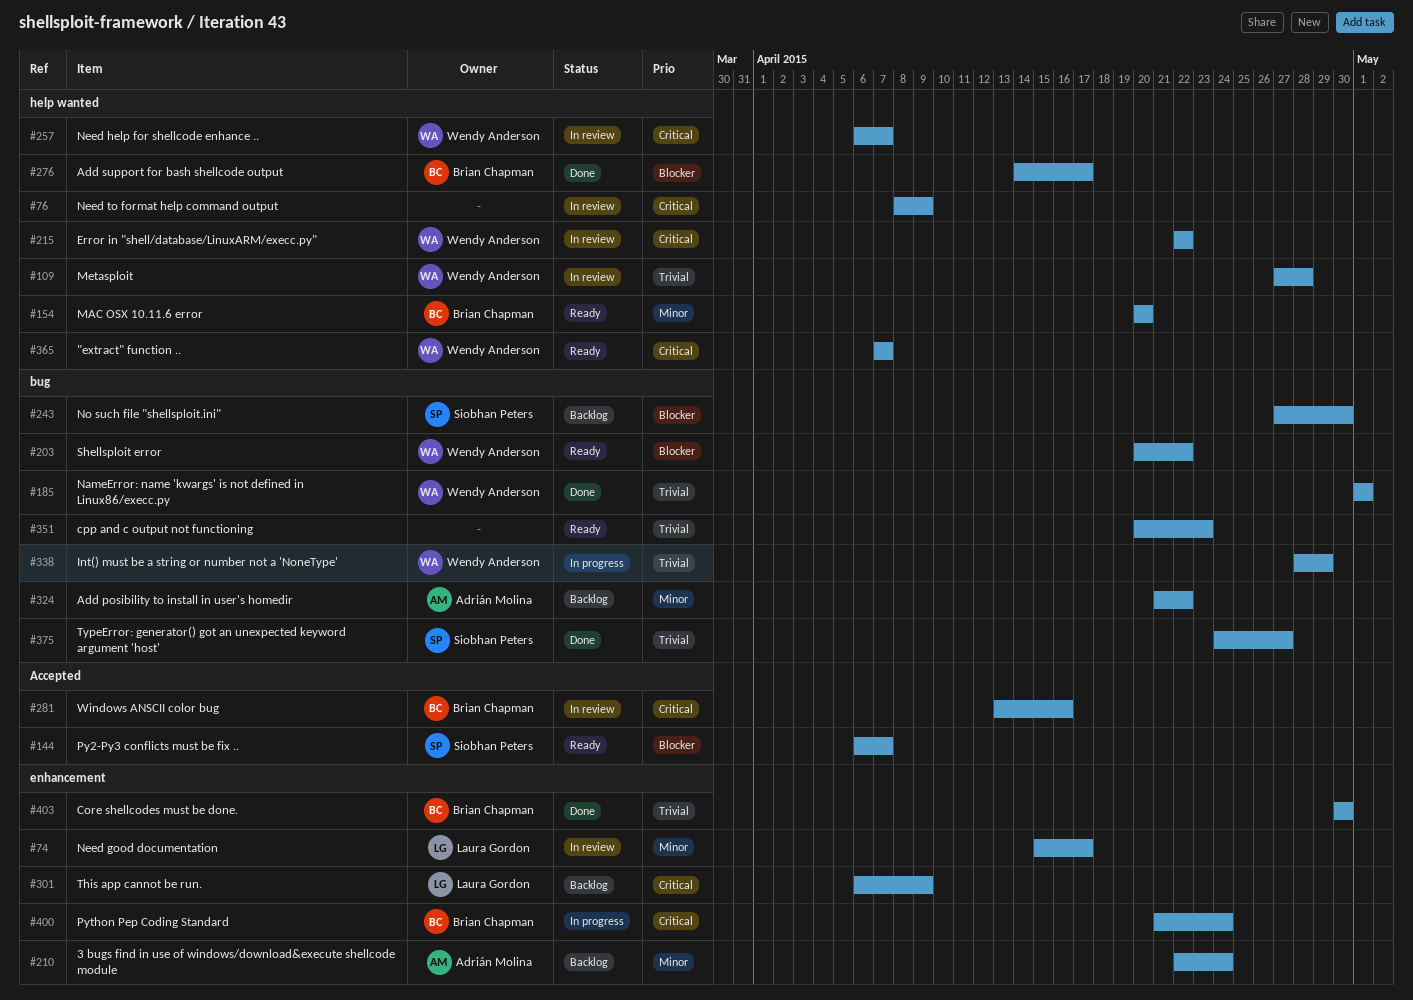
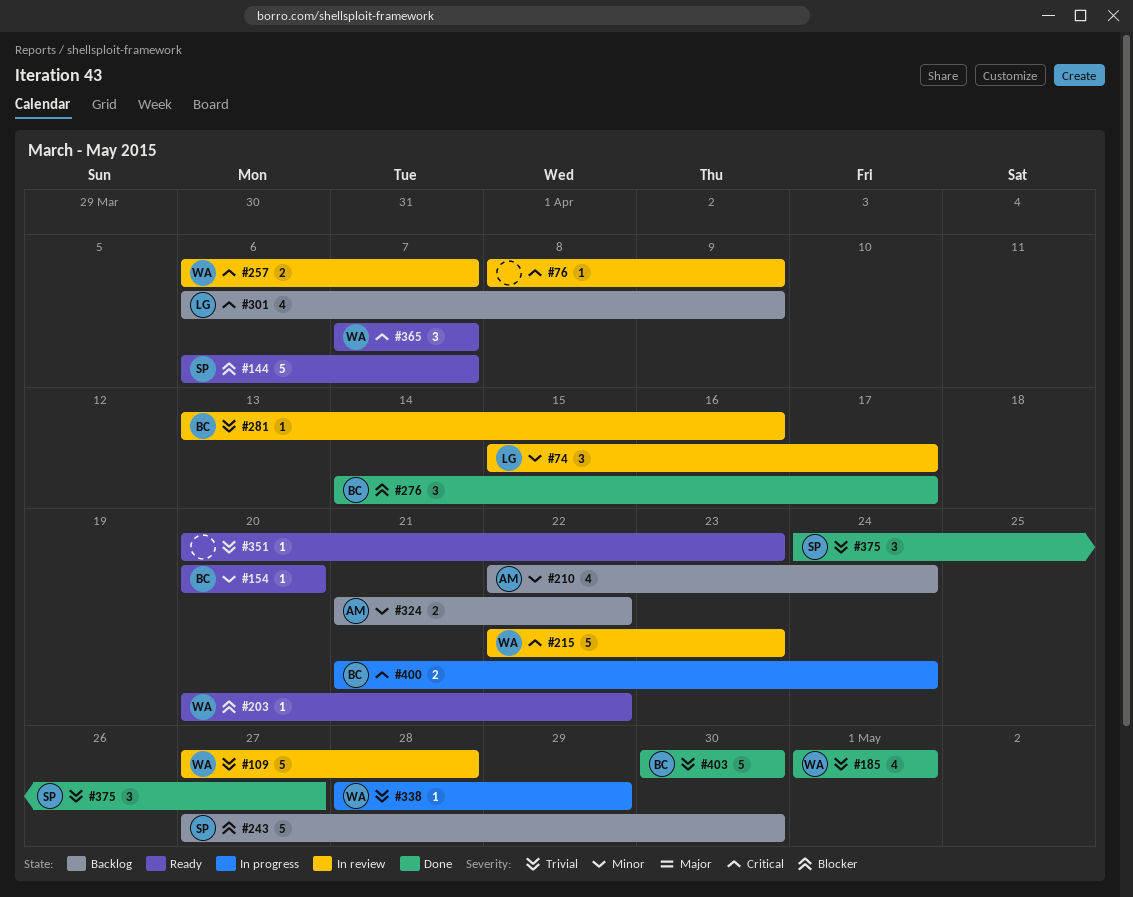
#215, due: Apr 22 -> Apr 23
#281, priority: Critical -> Trivial

